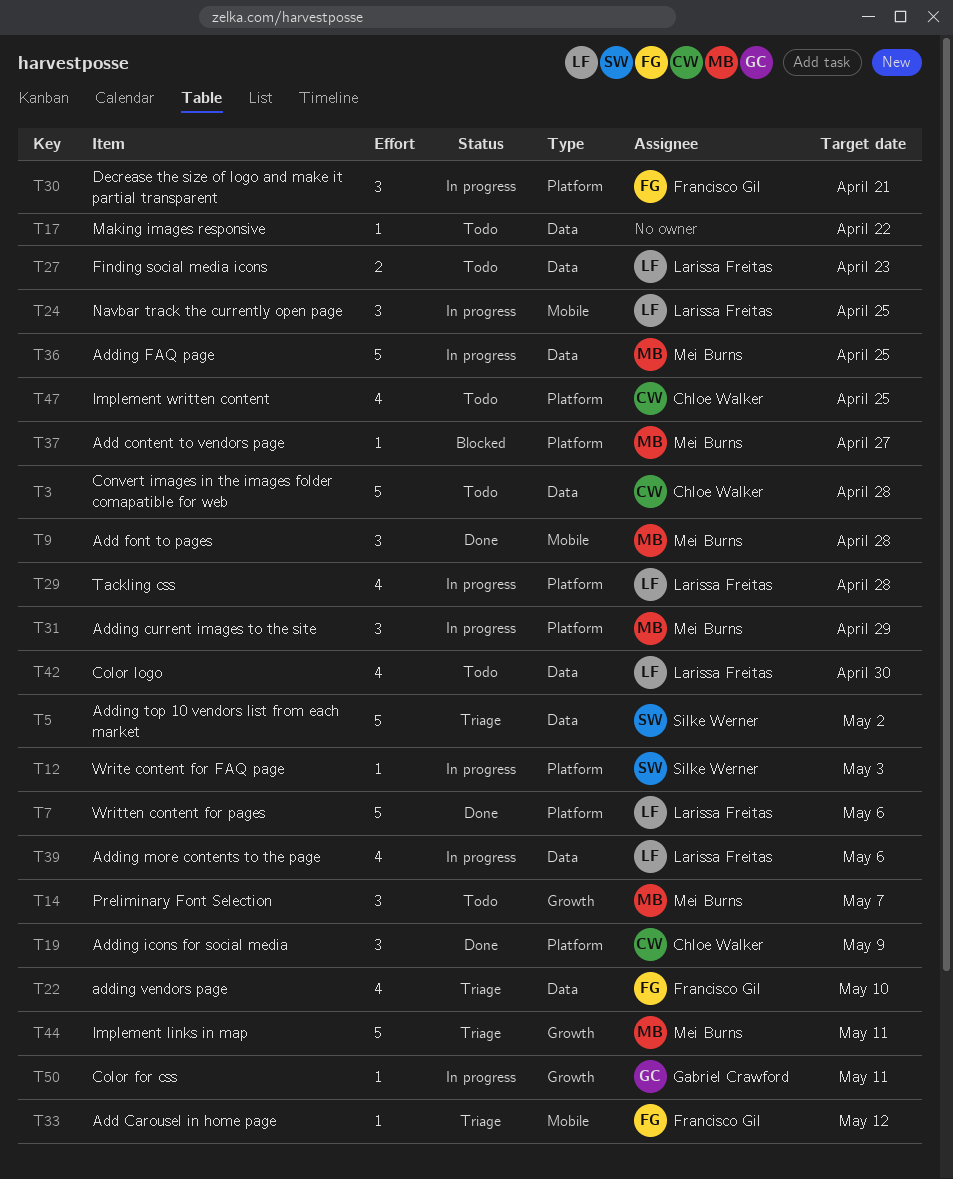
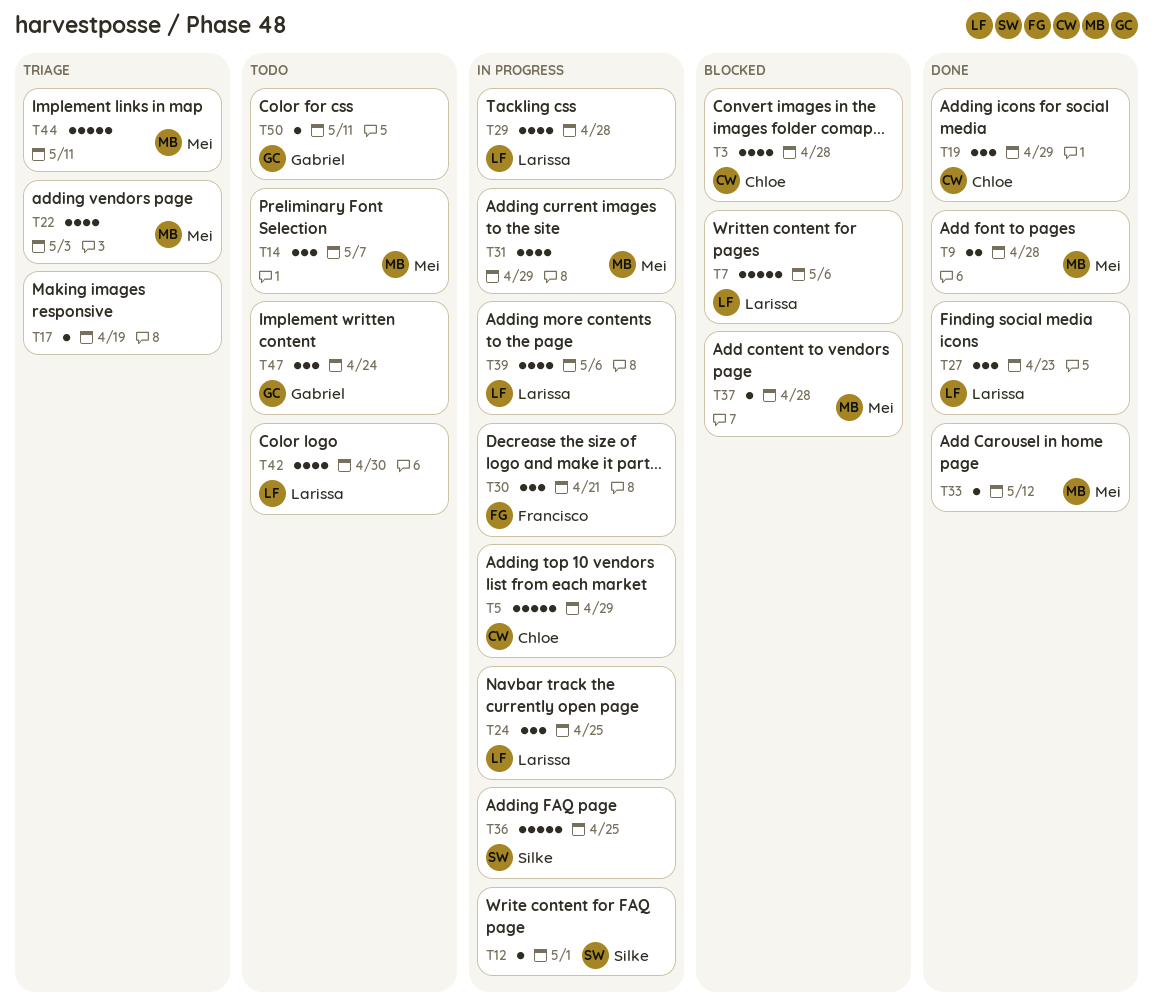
T3, status: Todo -> Blocked
T3, estimate: 5 -> 4
T5, status: Triage -> In progress
T5, owner: Silke Werner -> Chloe Walker
T5, due: May 2 -> Apr 29
T7, status: Done -> Blocked
T9, estimate: 3 -> 2
T12, due: May 3 -> May 1
T17, status: Todo -> Triage
T17, due: Apr 22 -> Apr 19
T19, due: May 9 -> Apr 29
T22, owner: Francisco Gil -> Mei Burns
T22, due: May 10 -> May 3
T27, status: Todo -> Done
T27, estimate: 2 -> 3
T31, estimate: 3 -> 4
T33, status: Triage -> Done
T33, owner: Francisco Gil -> Mei Burns
T36, owner: Mei Burns -> Silke Werner
T37, due: Apr 27 -> Apr 28
T47, owner: Chloe Walker -> Gabriel Crawford
T47, estimate: 4 -> 3
T47, due: Apr 25 -> Apr 24
T50, status: In progress -> Todo

